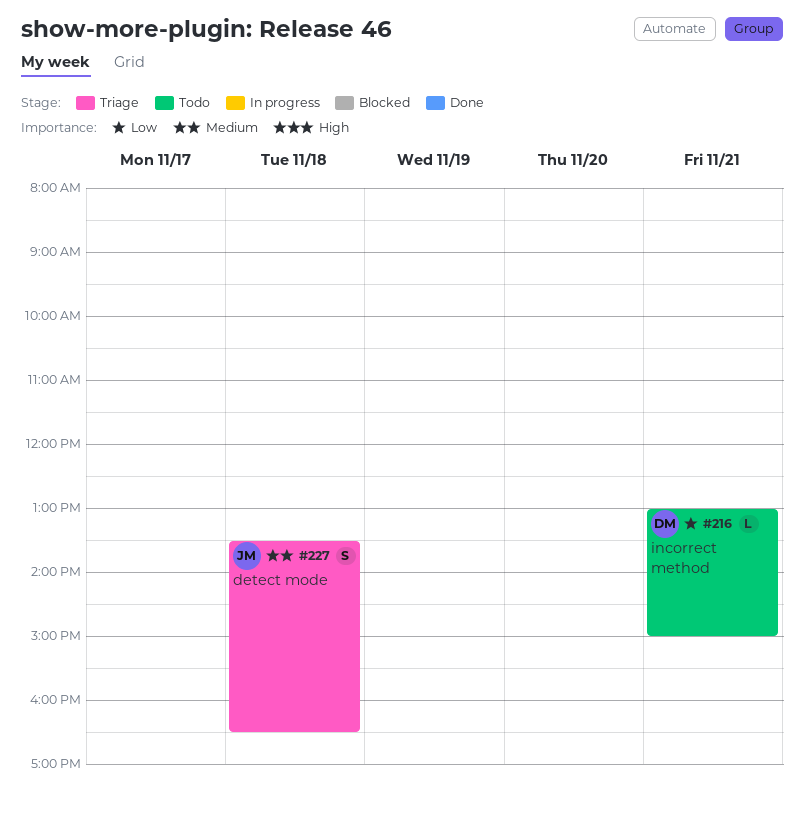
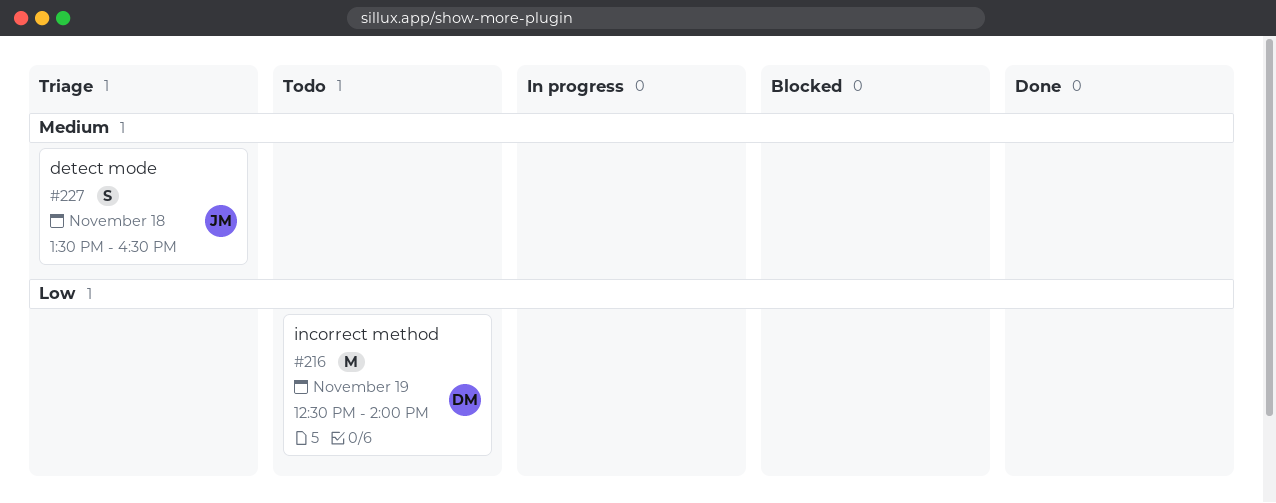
#216, estimate: L -> M
#216, day: Nov 21 -> Nov 19
#216, begins: 13:00 -> 12:30
#216, ends: 15:00 -> 14:00

